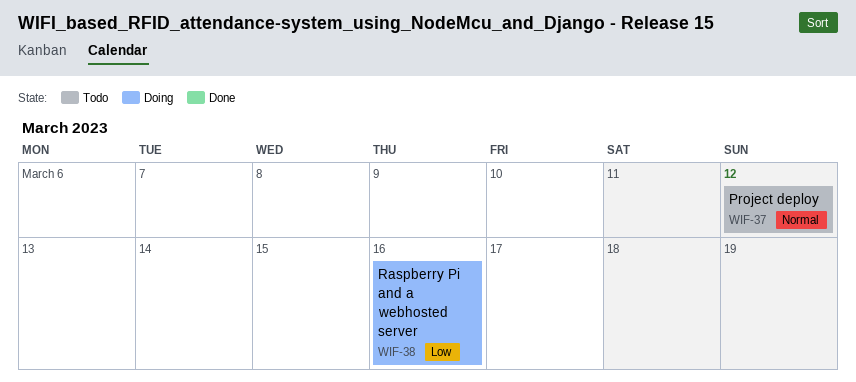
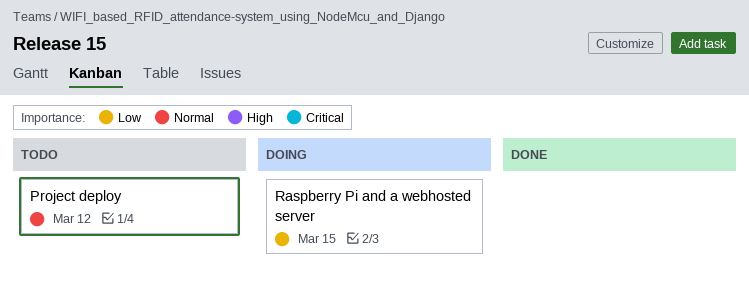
Raspberry Pi and a webhosted server, due: Mar 16 -> Mar 15

